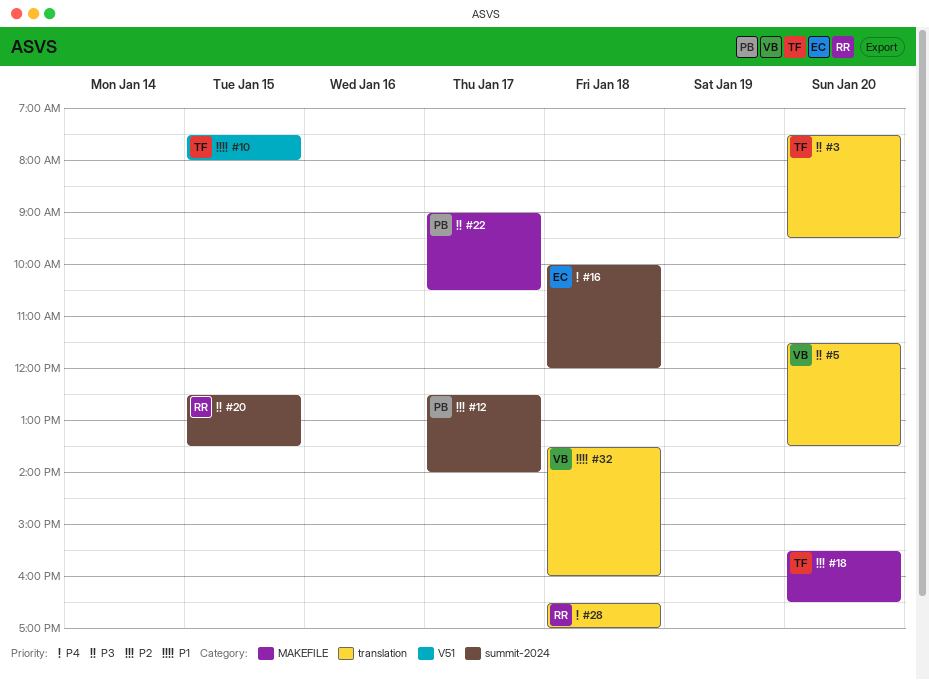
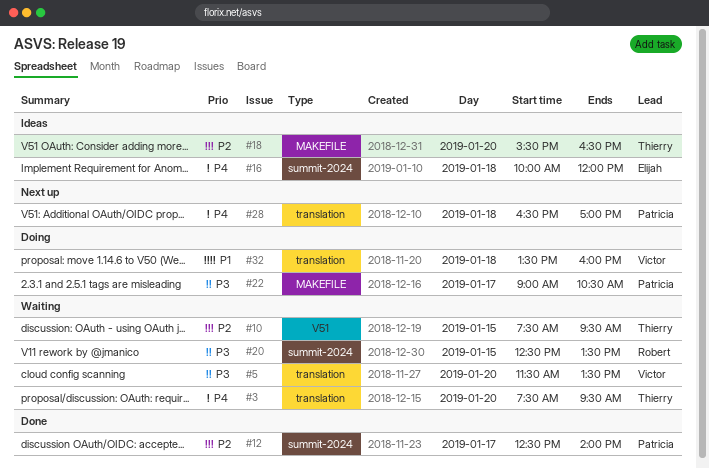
#3, priority: P3 -> P4
#10, priority: P1 -> P2
#10, ends: 08:00 -> 09:30
#28, owner: Robert -> Patricia

